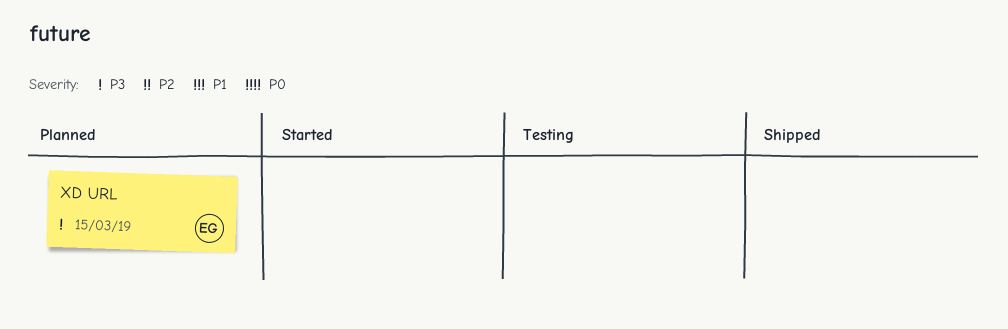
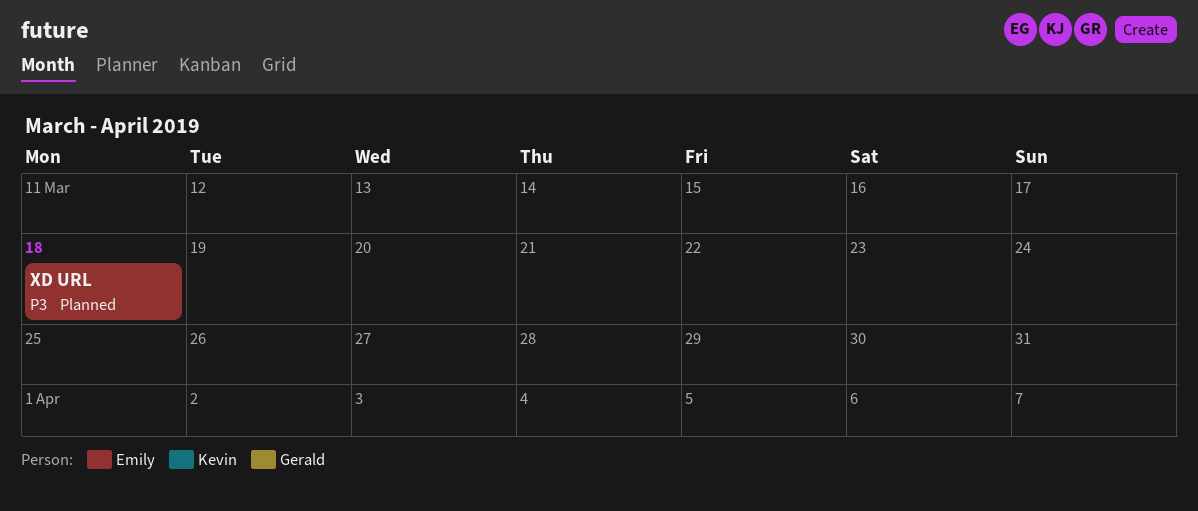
XD URL, due: Mar 15 -> Mar 18

